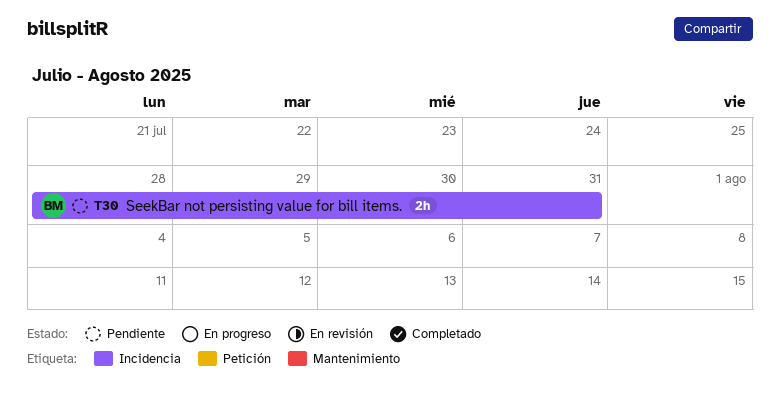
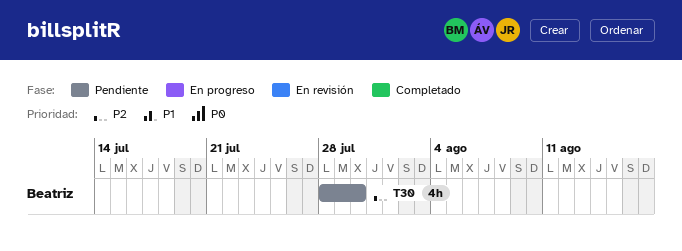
T30, estimate: 2h -> 4h
T30, due: Jul 31 -> Jul 30

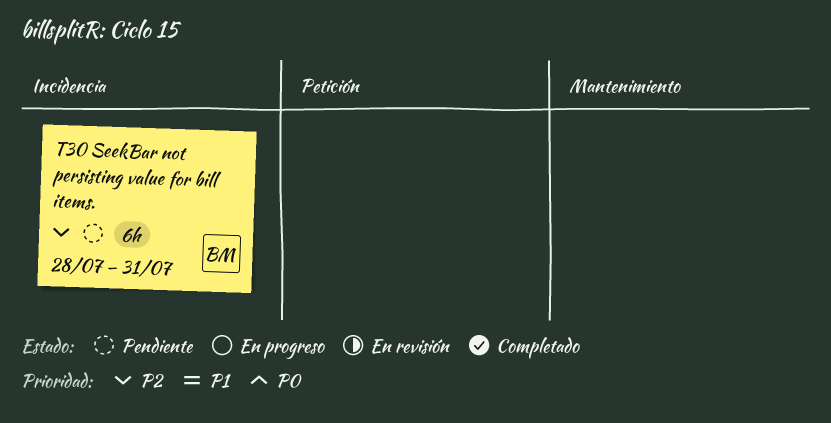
T30, estimate: 4h -> 6h
T30, due: Jul 30 -> Jul 31

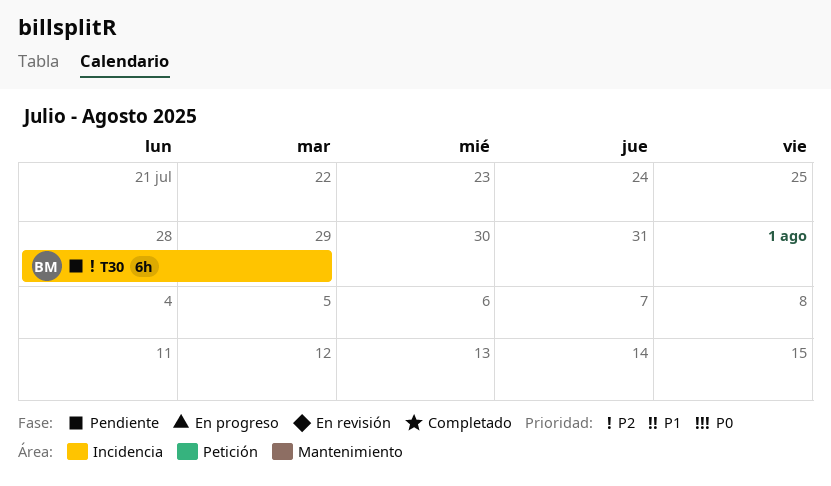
T30, due: Jul 31 -> Jul 29

